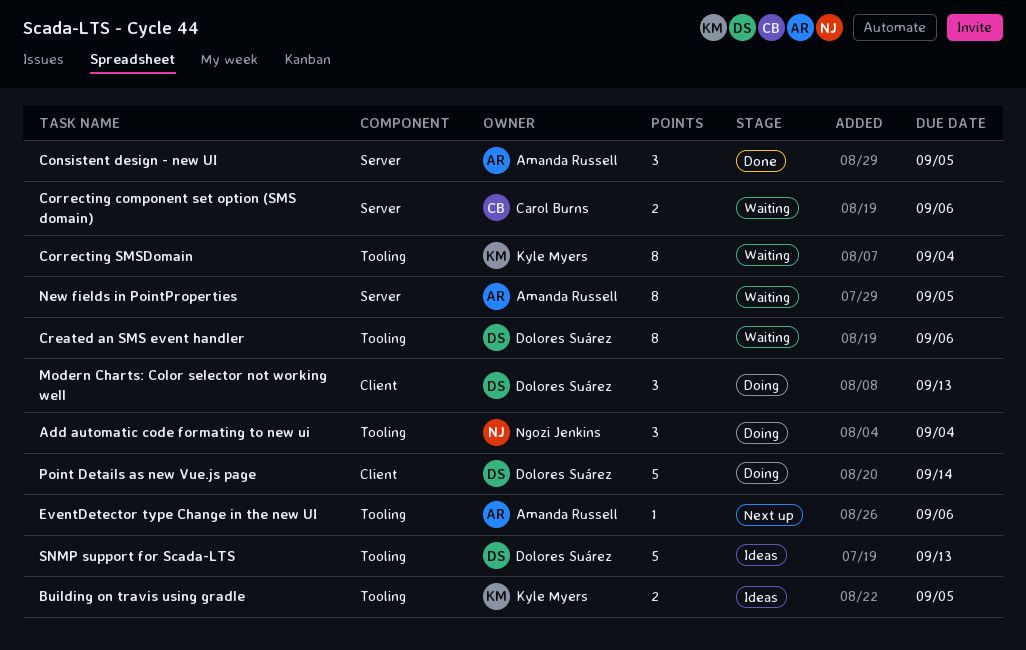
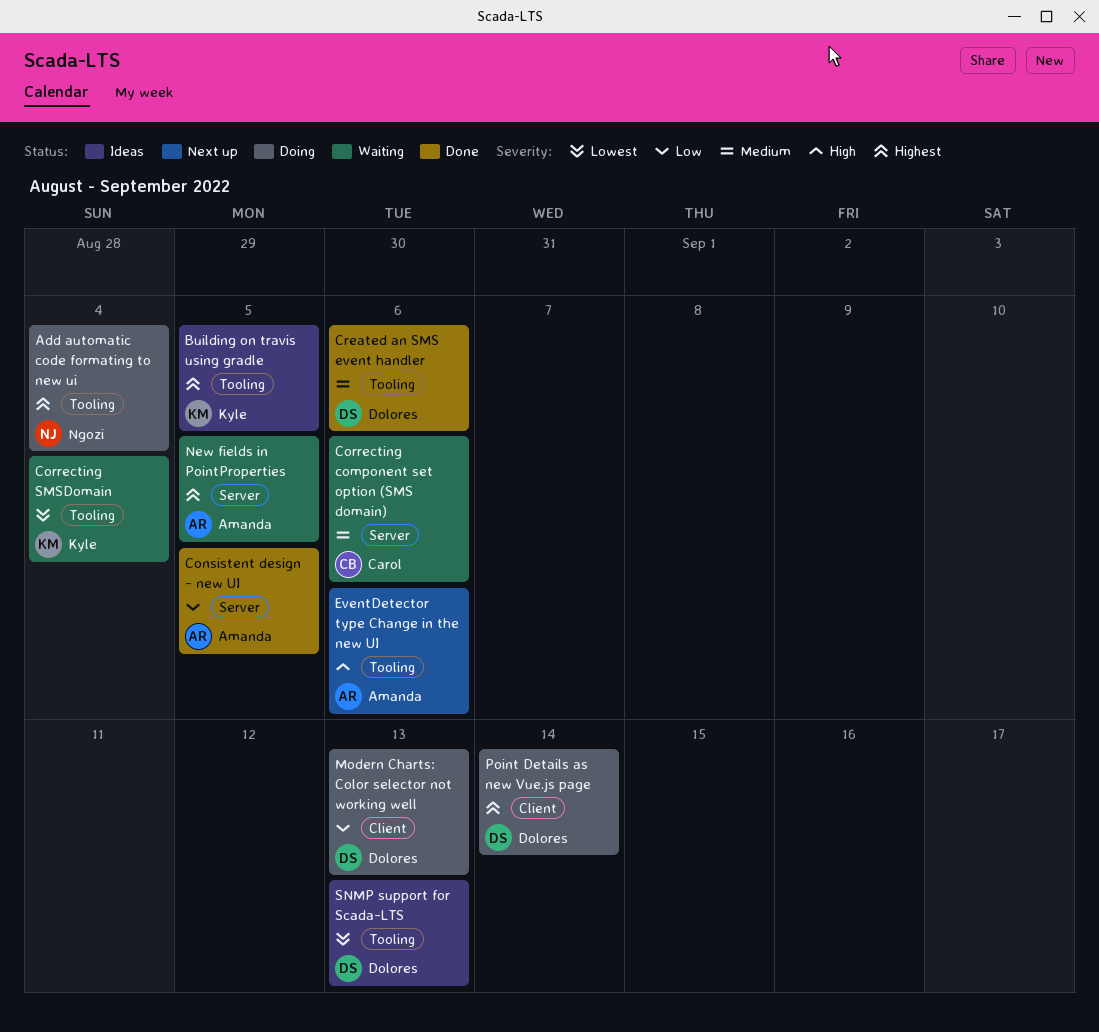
Created an SMS event handler, status: Waiting -> Done

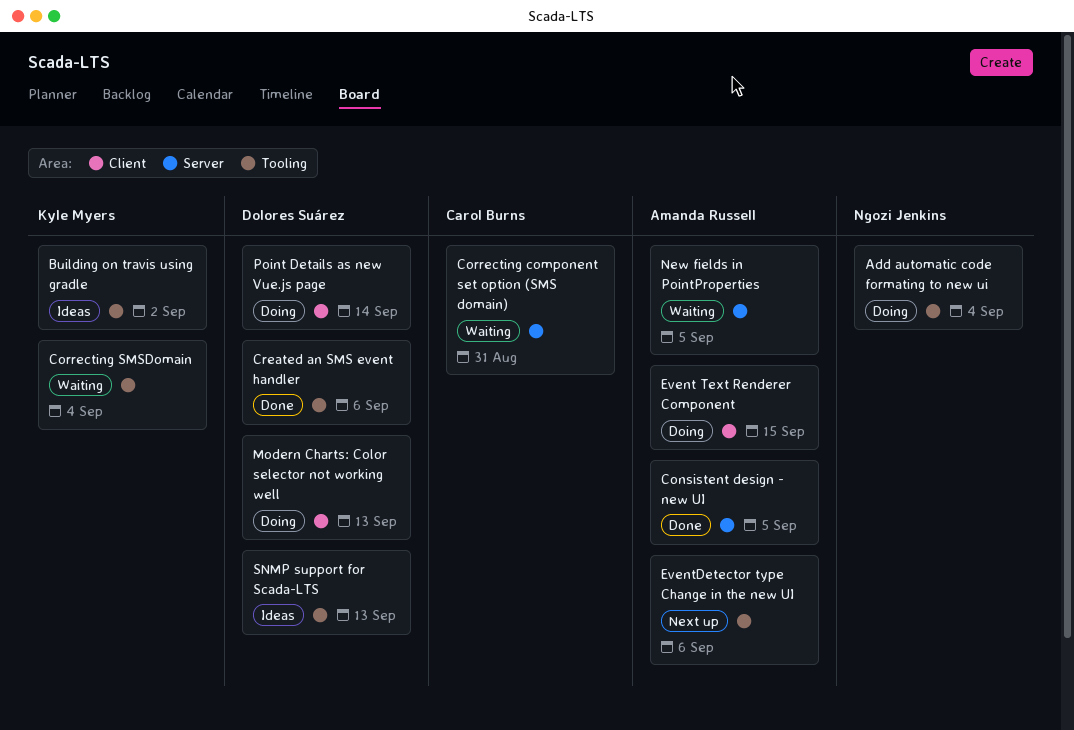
Building on travis using gradle, due: Sep 5 -> Sep 2
Correcting component set option (SMS domain), due: Sep 6 -> Aug 31
Event Text Renderer Component: none -> present

